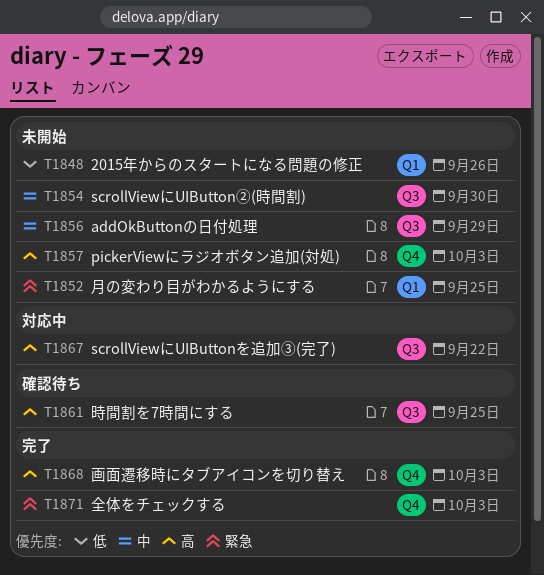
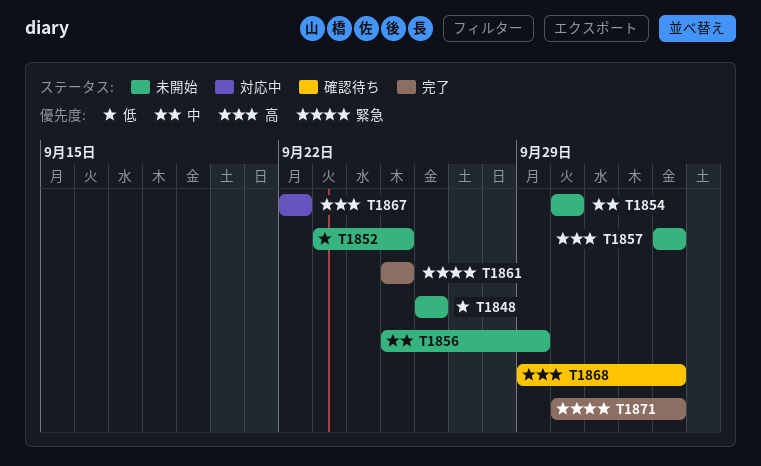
T1852, priority: 緊急 -> 低
T1861, status: 確認待ち -> 完了
T1861, priority: 高 -> 緊急
T1868, status: 完了 -> 確認待ち

